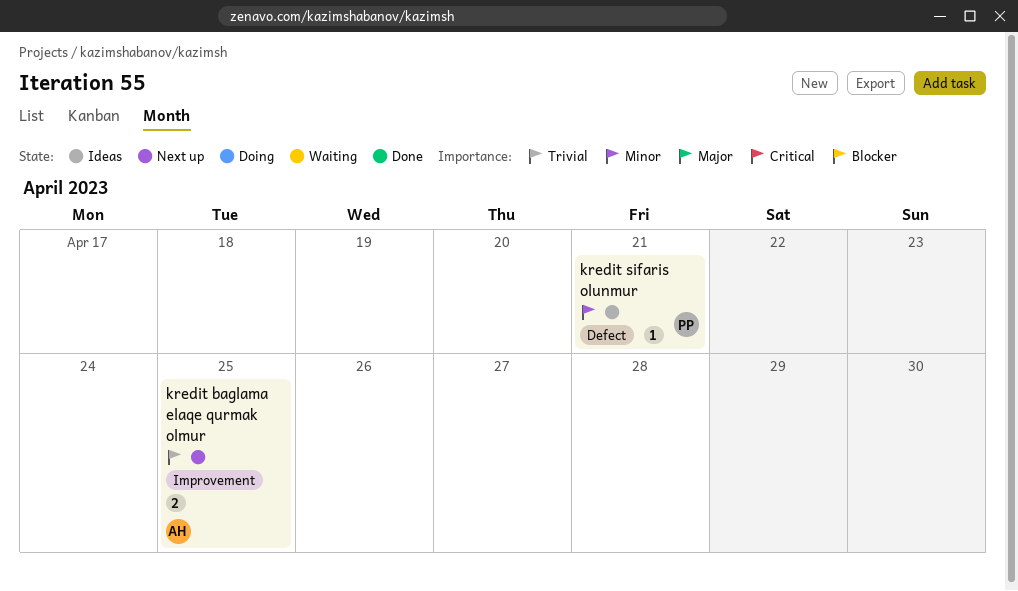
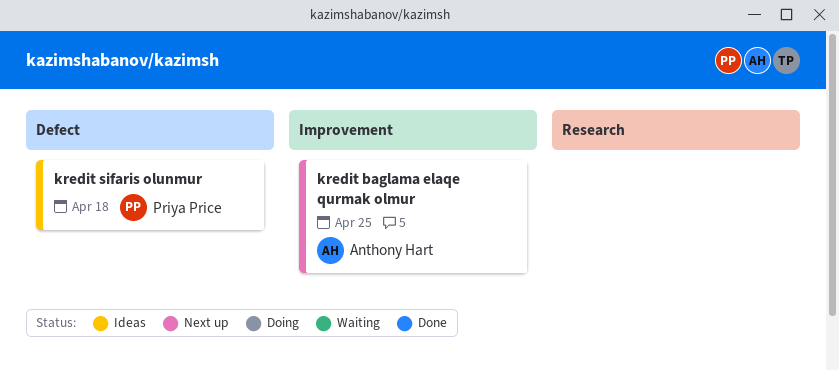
kredit sifaris olunmur, due: Apr 21 -> Apr 18

